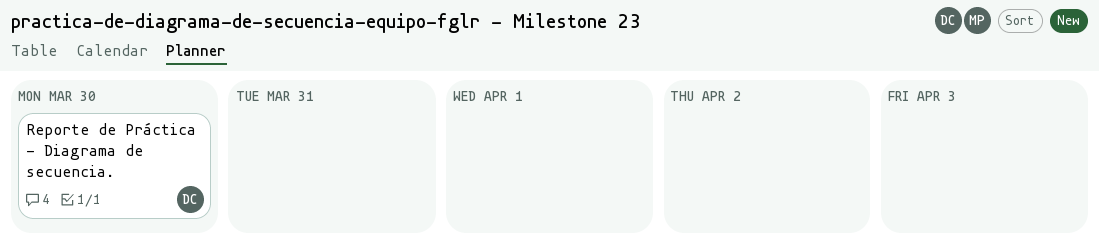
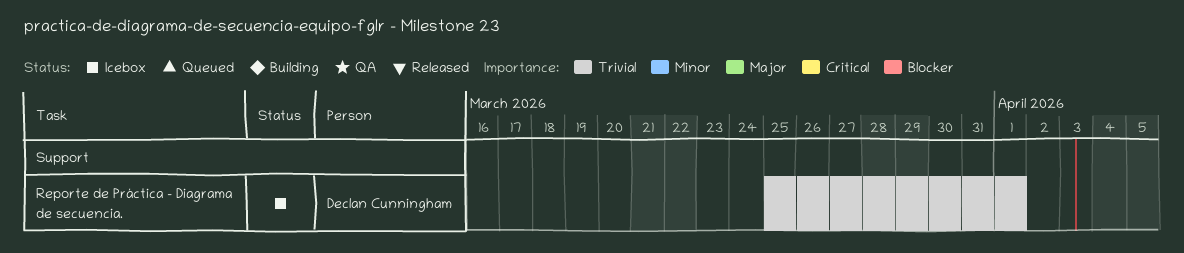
Reporte de Práctica - Diagrama de secuencia., due: Mar 30 -> Apr 1

